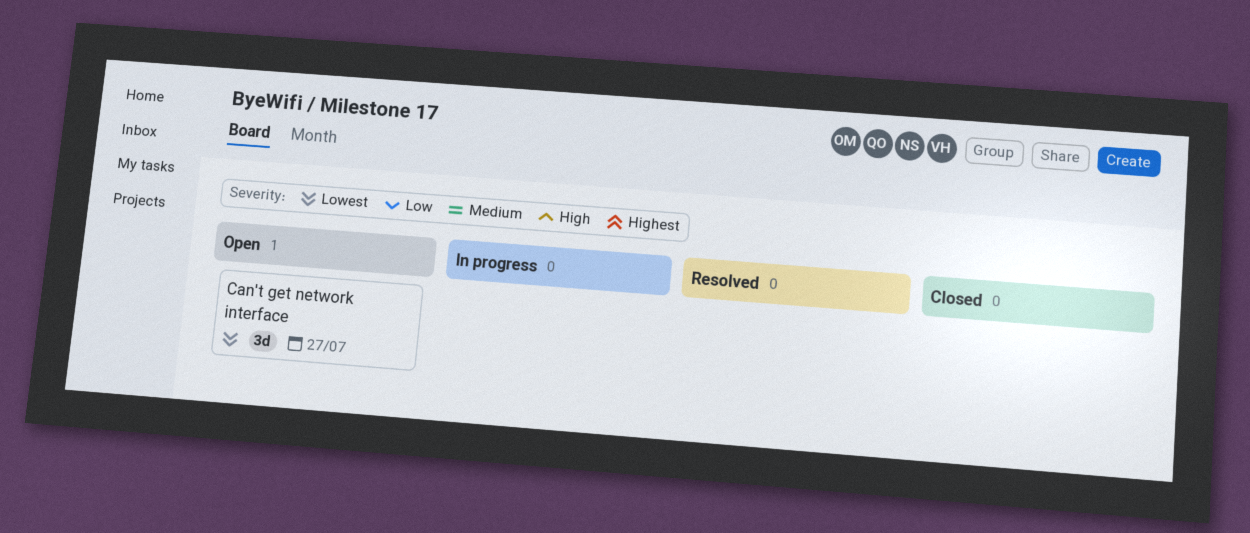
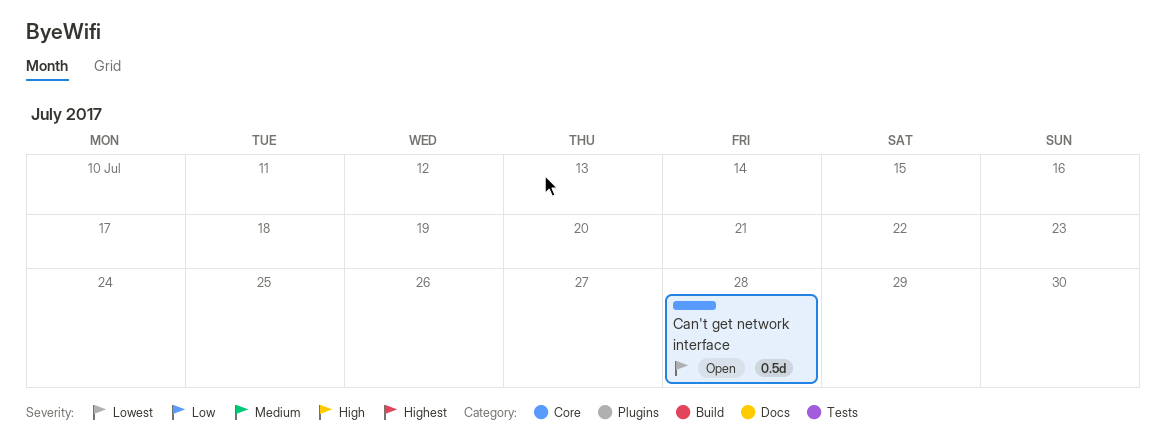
Can't get network interface, estimate: 3d -> 0.5d
Can't get network interface, due: Jul 27 -> Jul 28

